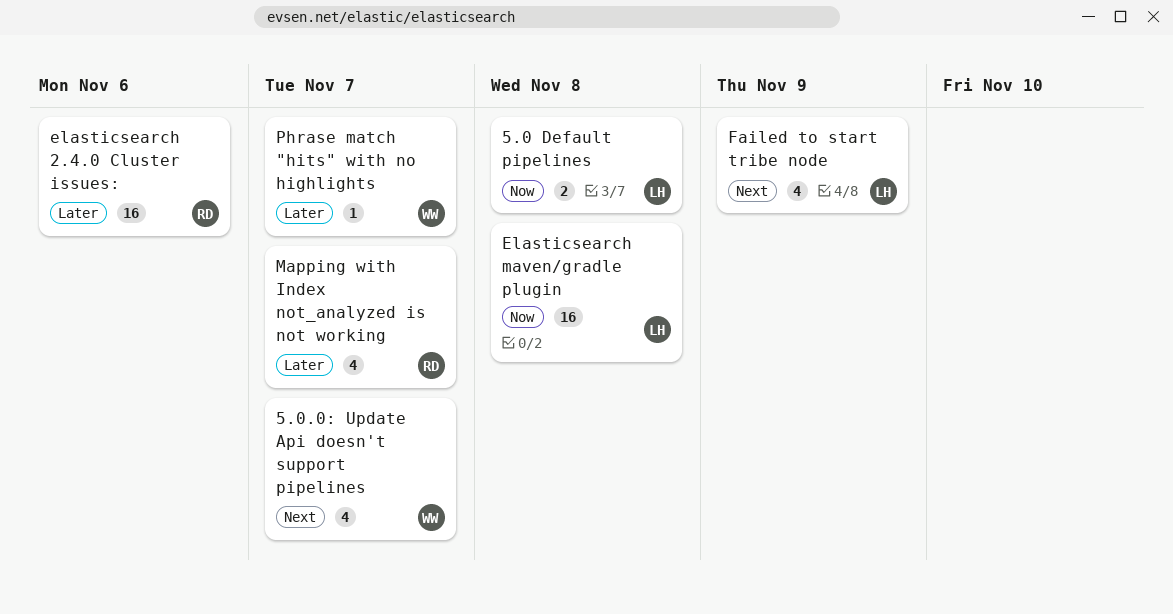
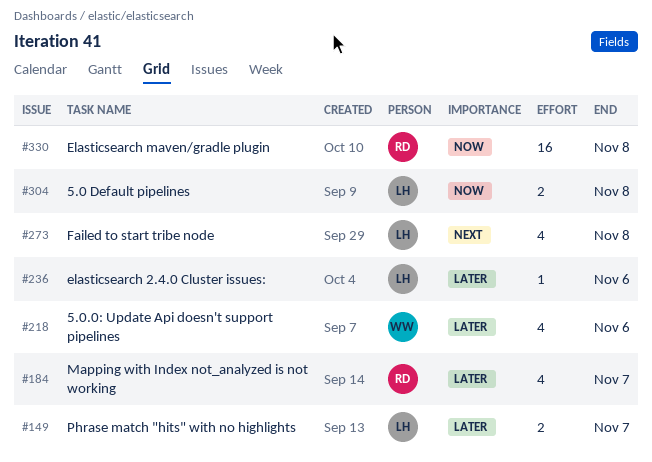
5.0.0: Update Api doesn't support pipelines, priority: Next -> Later
5.0.0: Update Api doesn't support pipelines, due: Nov 7 -> Nov 6
elasticsearch 2.4.0 Cluster issues:, owner: RD -> LH
elasticsearch 2.4.0 Cluster issues:, estimate: 16 -> 1
Elasticsearch maven/gradle plugin, owner: LH -> RD
Failed to start tribe node, due: Nov 9 -> Nov 8
Phrase match "hits" with no highlights, owner: WW -> LH
Phrase match "hits" with no highlights, estimate: 1 -> 2

